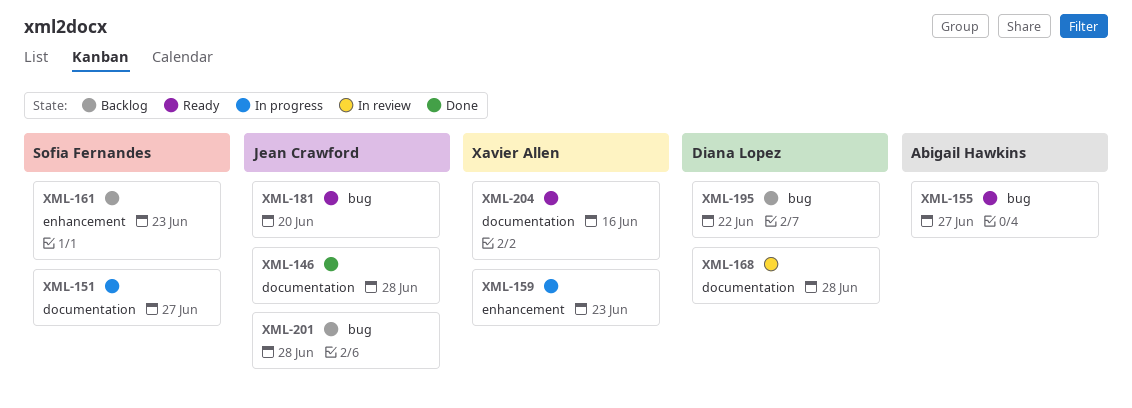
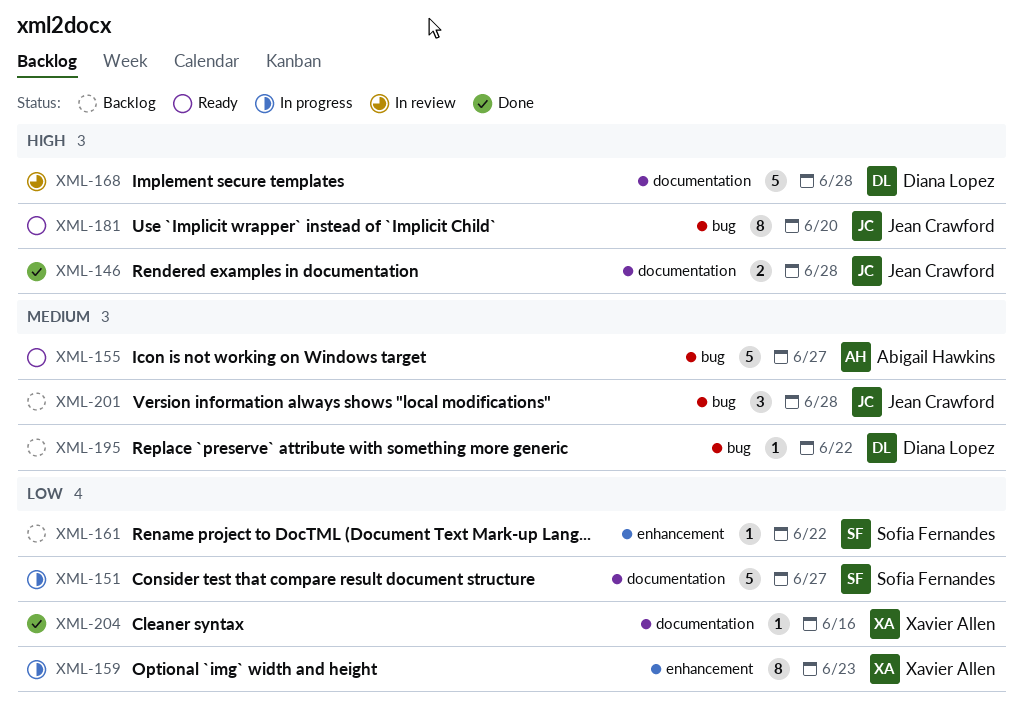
XML-161, due: Jun 23 -> Jun 22
XML-204, status: Ready -> Done

